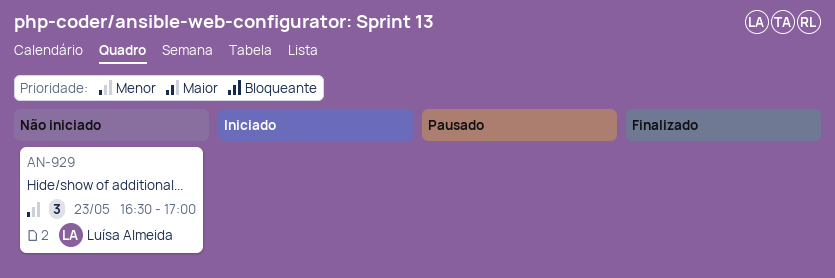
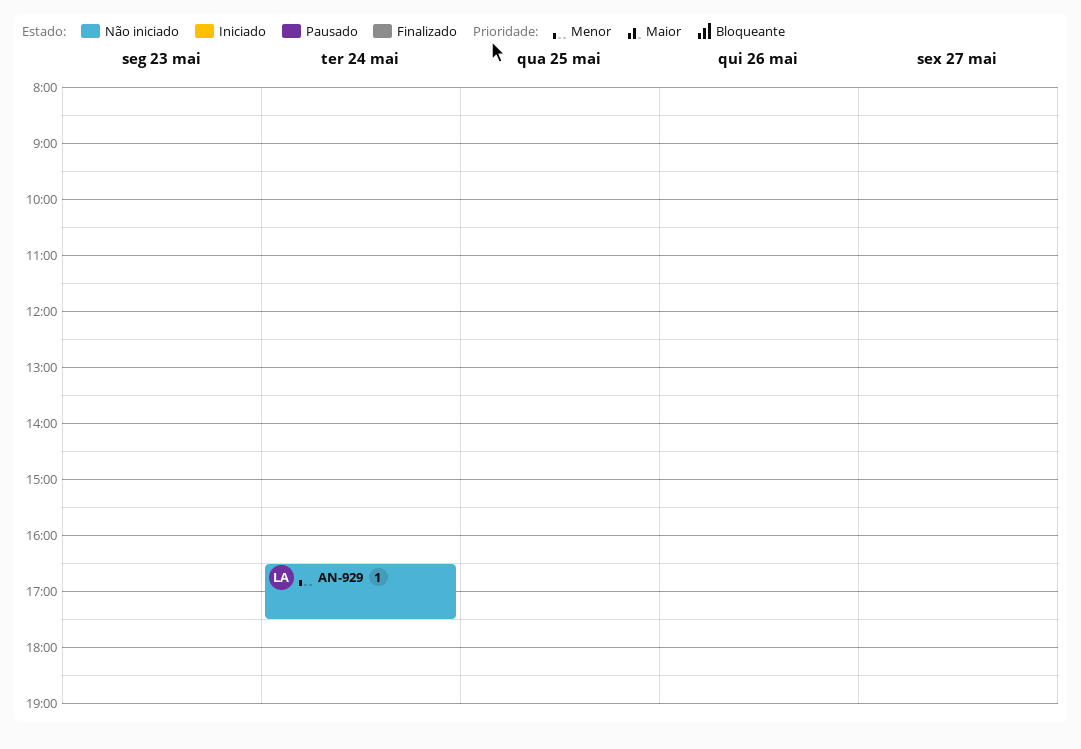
AN-929, estimate: 3 -> 1
AN-929, day: May 23 -> May 24
AN-929, ends: 17:00 -> 17:30

